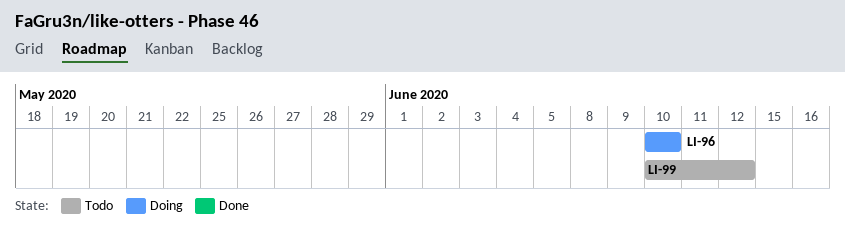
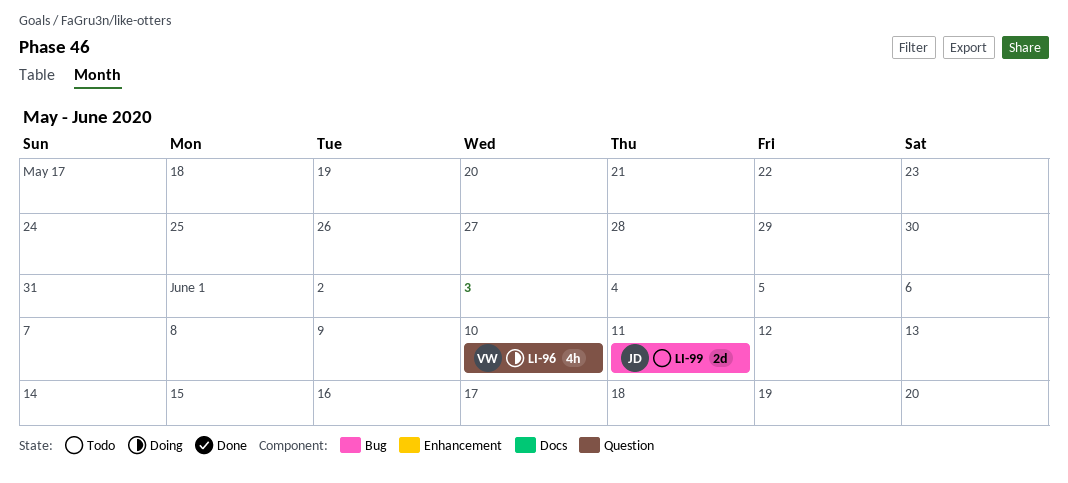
LI-99, start: Jun 10 -> Jun 11
LI-99, due: Jun 12 -> Jun 11

